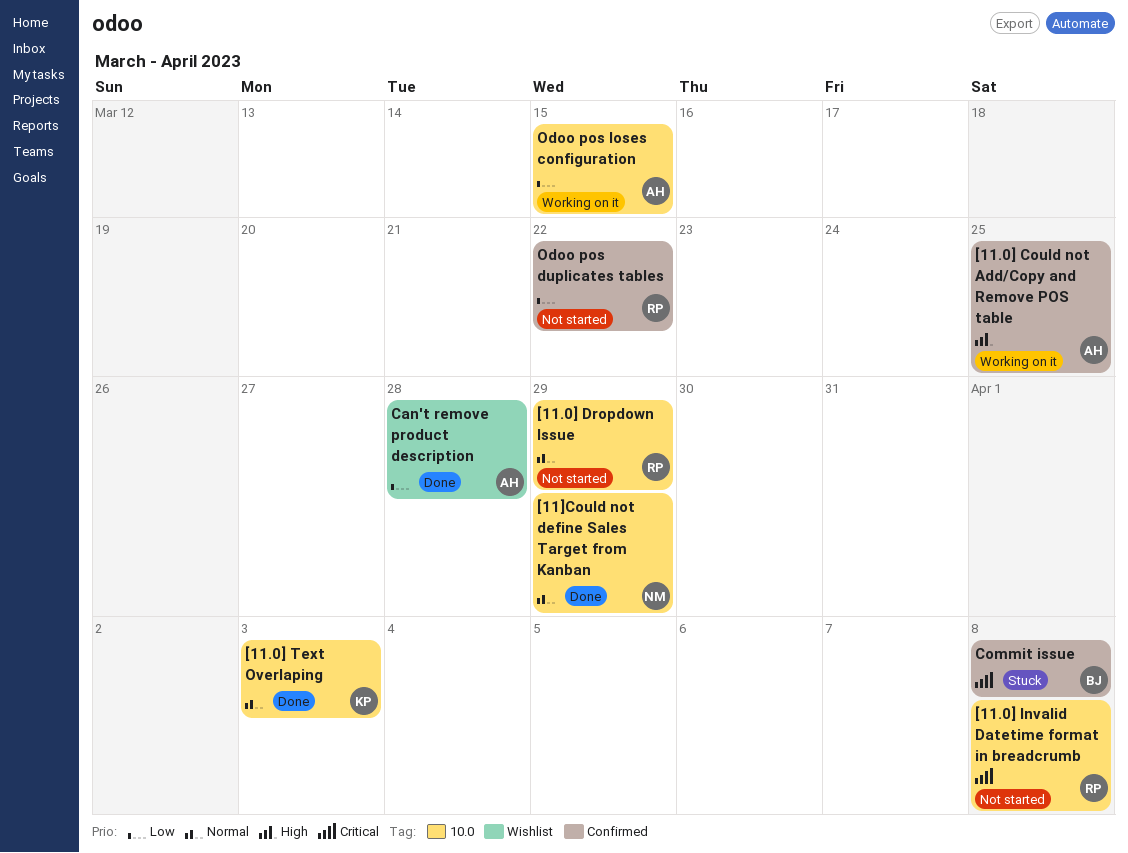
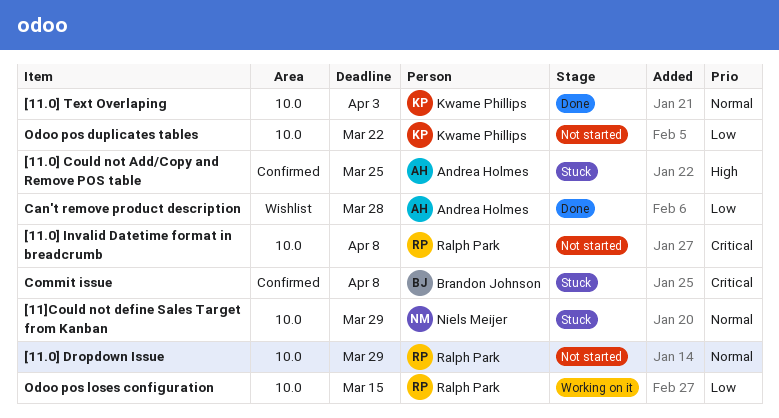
[11.0] Could not Add/Copy and Remove POS table, status: Working on it -> Stuck
[11]Could not define Sales Target from Kanban, status: Done -> Stuck
Odoo pos duplicates tables, owner: Ralph Park -> Kwame Phillips
Odoo pos duplicates tables, label: Confirmed -> 10.0
Odoo pos loses configuration, owner: Andrea Holmes -> Ralph Park

